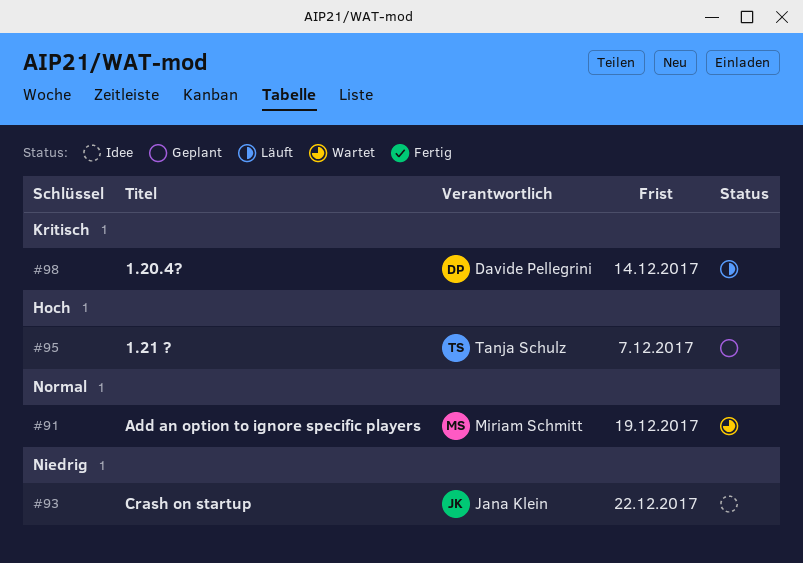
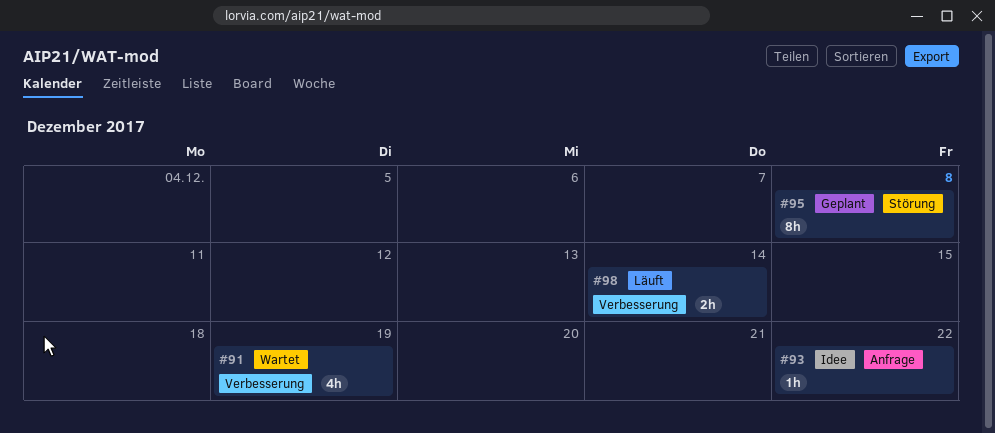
#95, due: Dec 7 -> Dec 8

